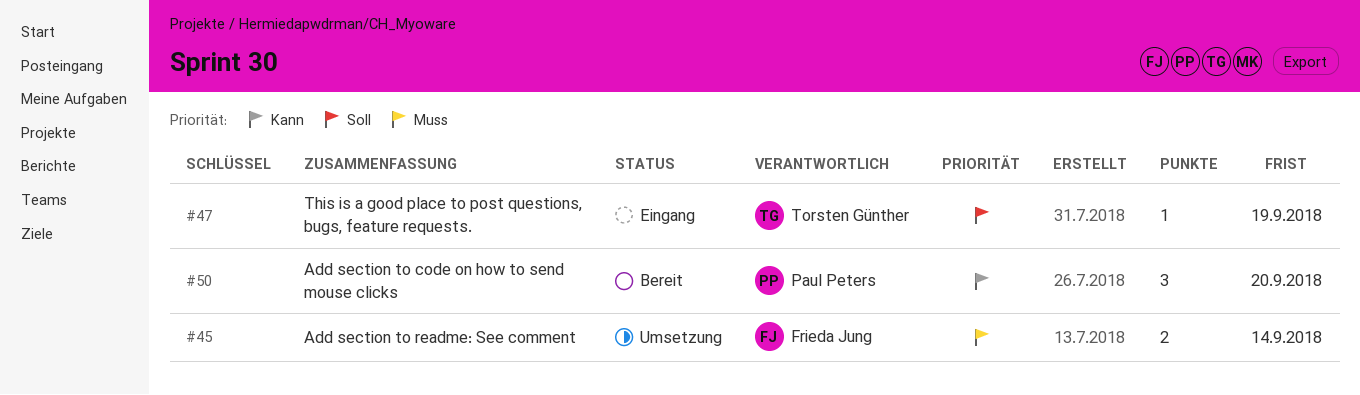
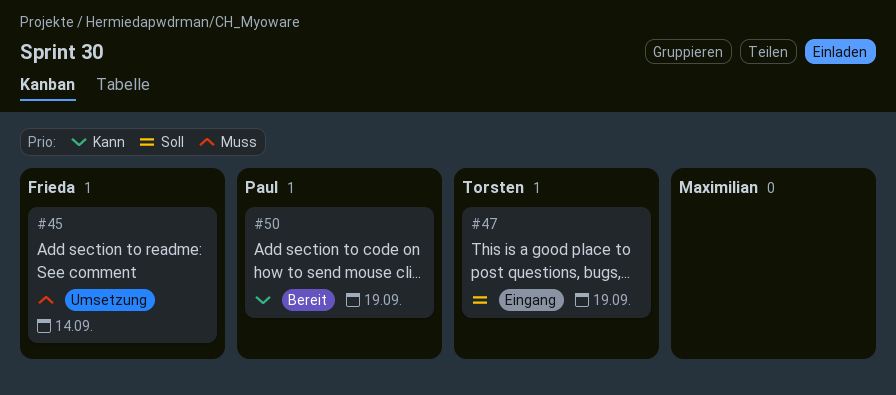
#50, due: Sep 20 -> Sep 19

